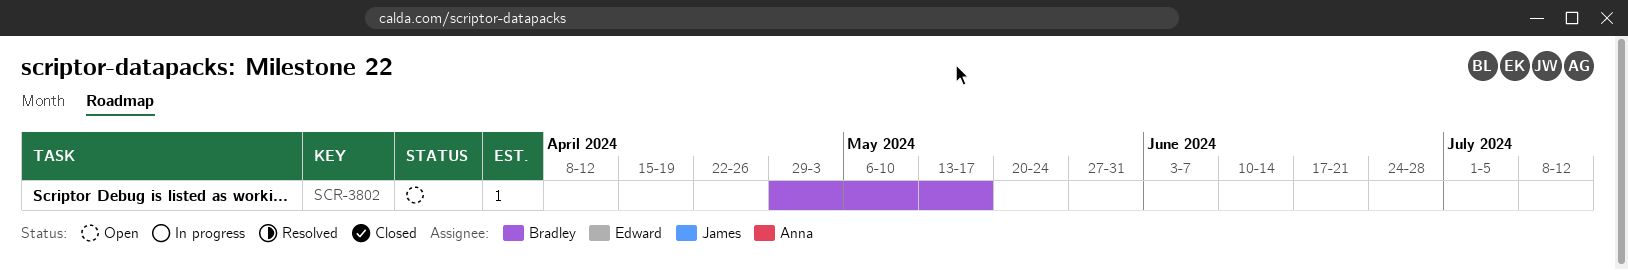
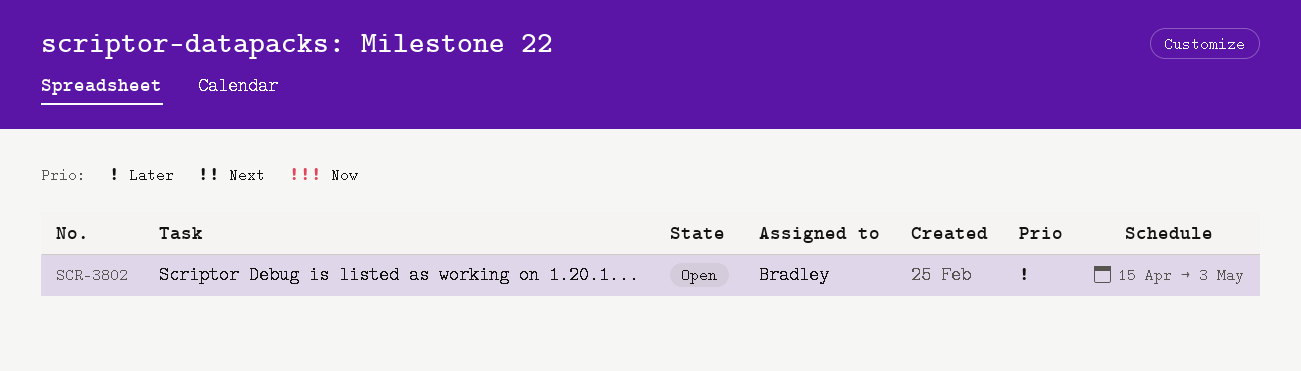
SCR-3802, start: Apr 29 -> Apr 15
SCR-3802, due: May 17 -> May 3

